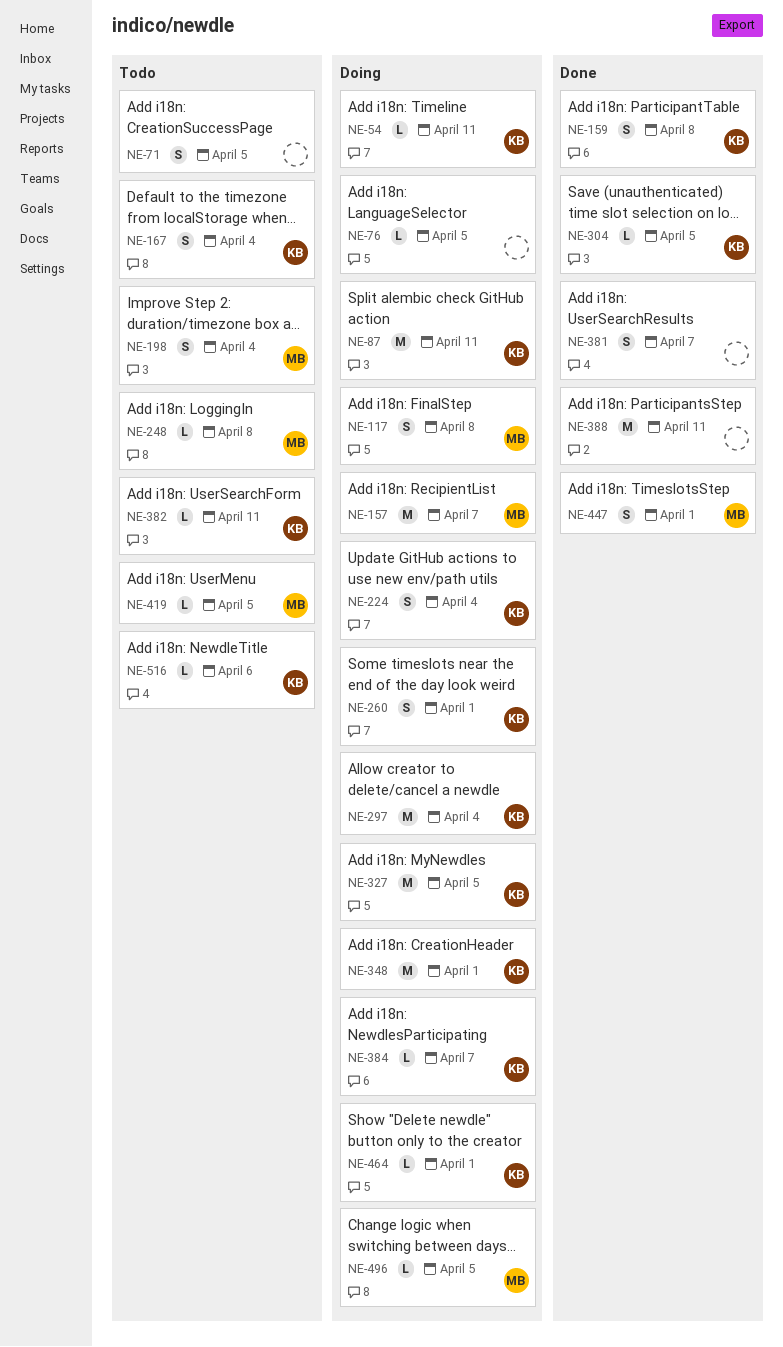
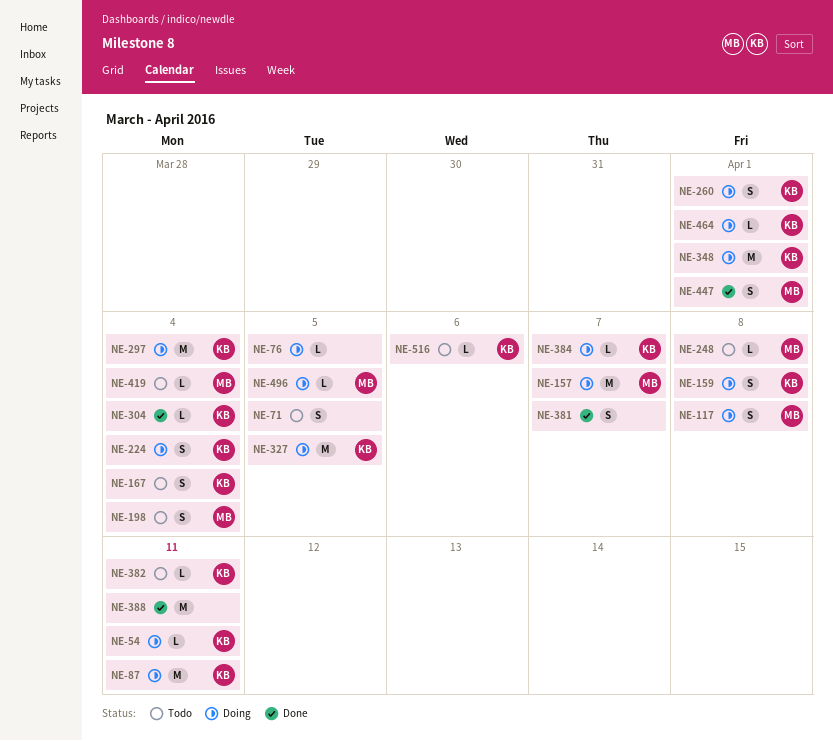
NE-159, status: Done -> Doing
NE-304, due: Apr 5 -> Apr 4
NE-419, due: Apr 5 -> Apr 4

